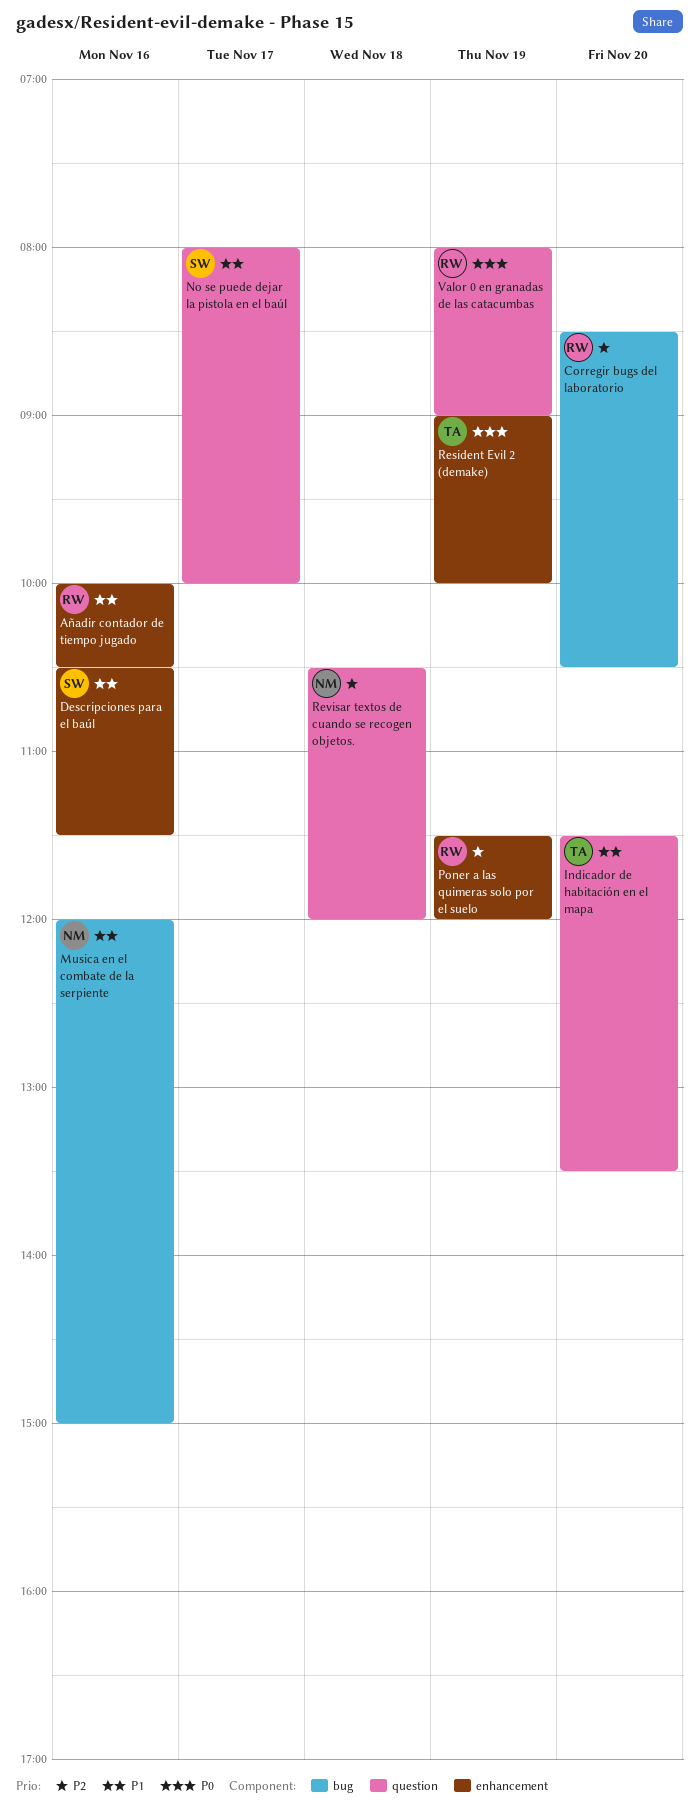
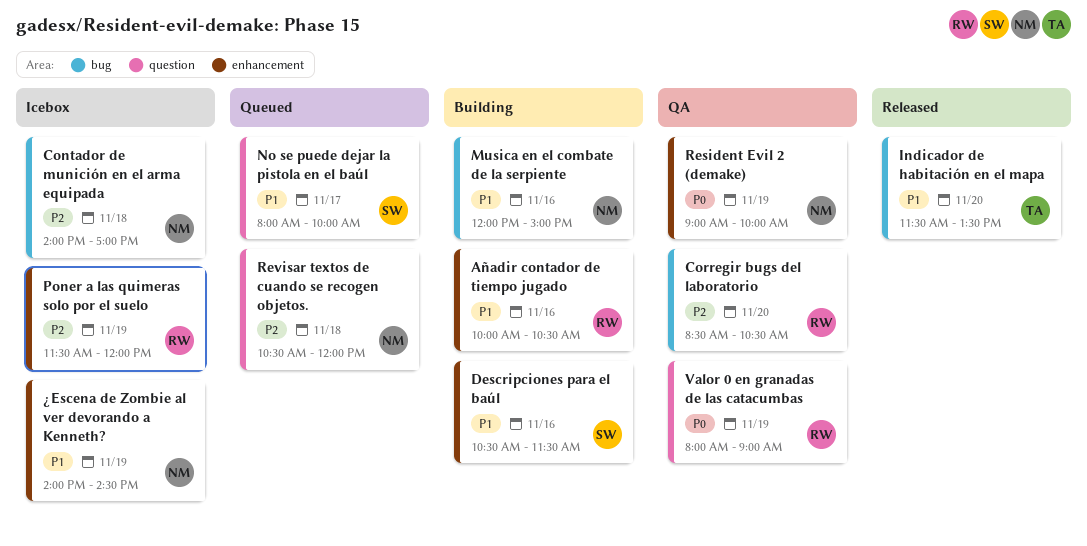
Contador de munición en el arma equipada: none -> present
Indicador de habitación en el mapa, label: question -> bug
Resident Evil 2 (demake), owner: TA -> NM
¿Escena de Zombie al ver devorando a Kenneth?: none -> present

